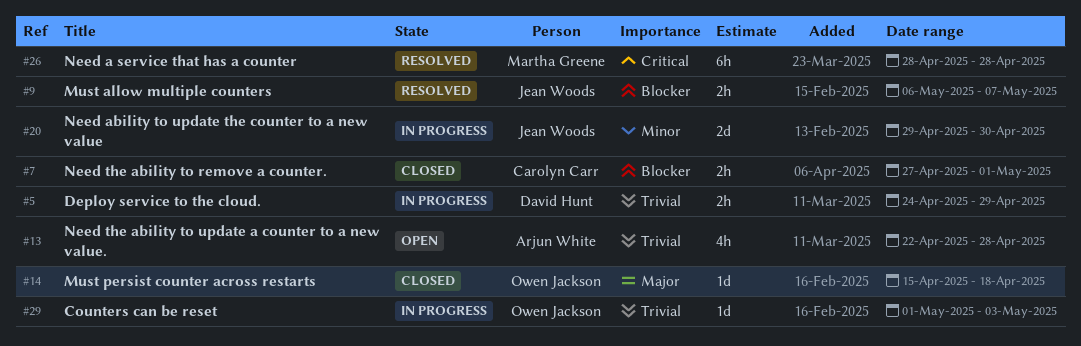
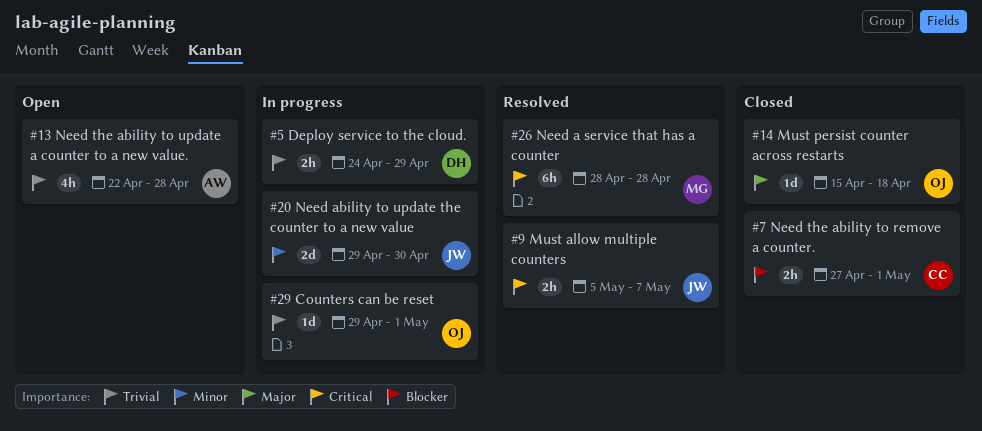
#9, priority: Blocker -> Critical
#9, start: May 6 -> May 5
#29, start: May 1 -> Apr 29
#29, due: May 3 -> May 1

